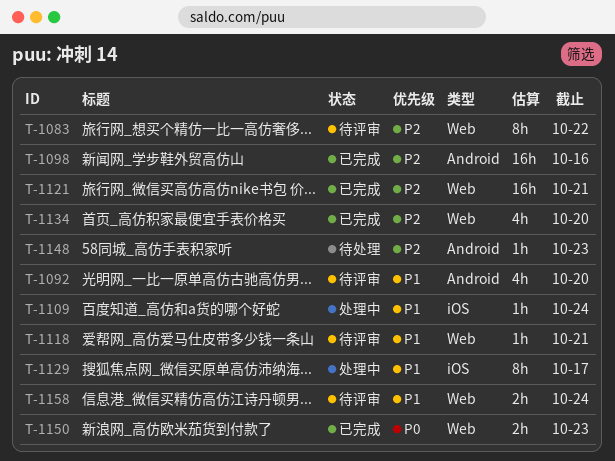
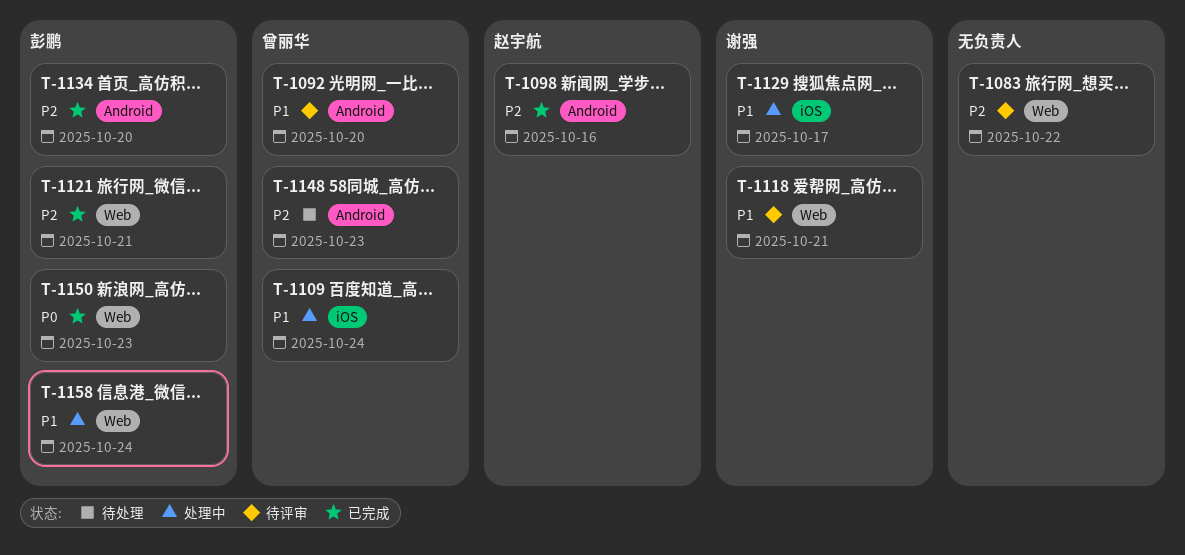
T-1134, label: Web -> Android
T-1158, status: 待评审 -> 处理中

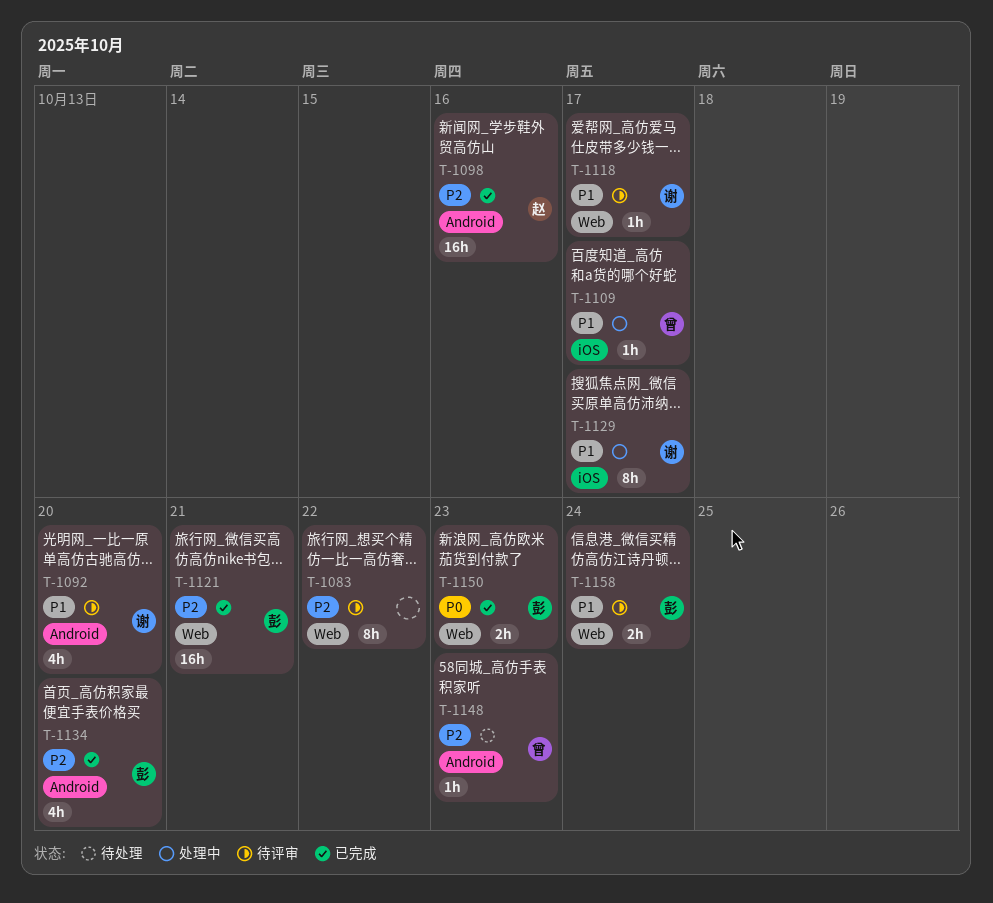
T-1092, owner: 曾丽华 -> 谢强
T-1109, due: Oct 24 -> Oct 17
T-1118, due: Oct 21 -> Oct 17
T-1158, status: 处理中 -> 待评审

